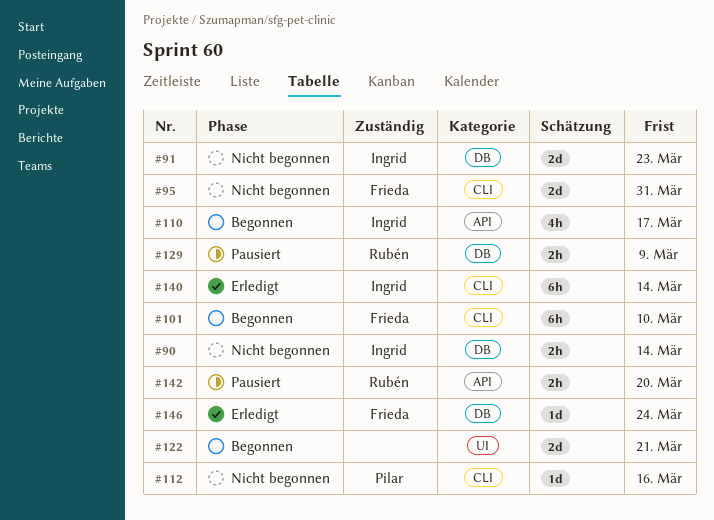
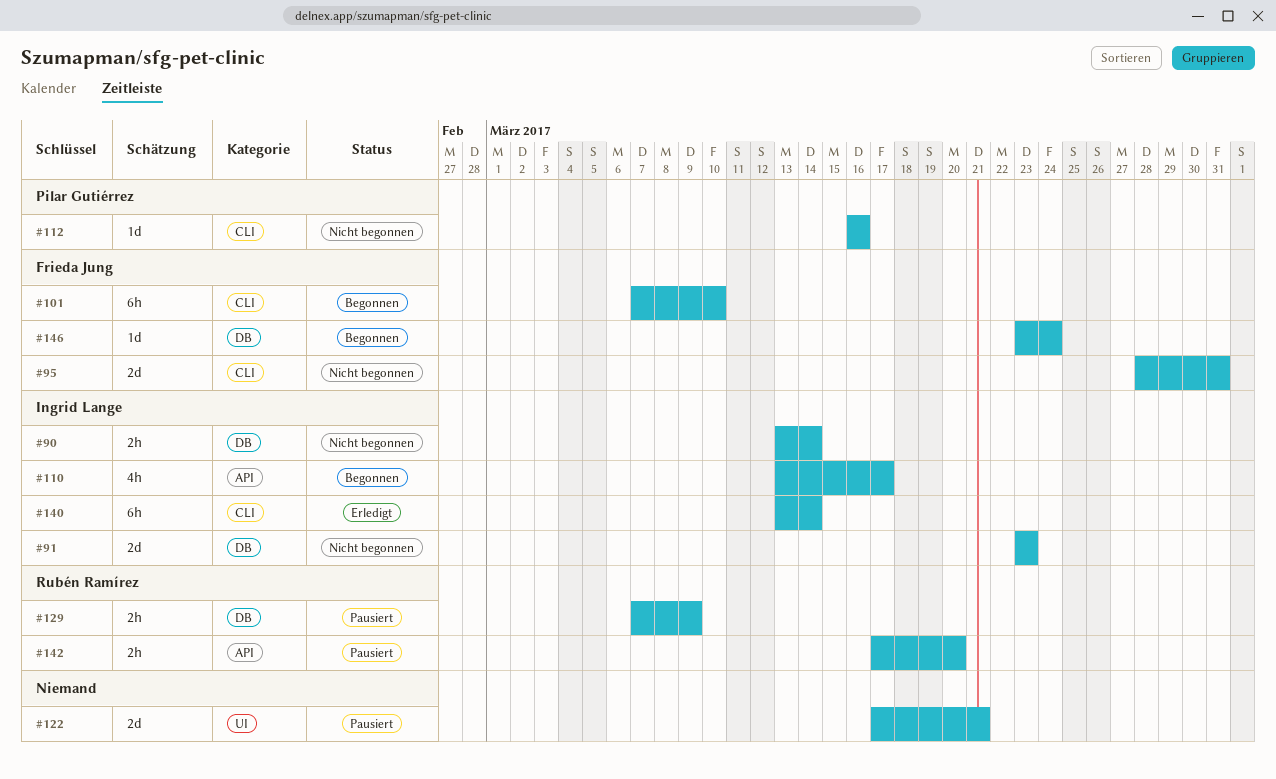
#122, status: Begonnen -> Pausiert
#146, status: Erledigt -> Begonnen

